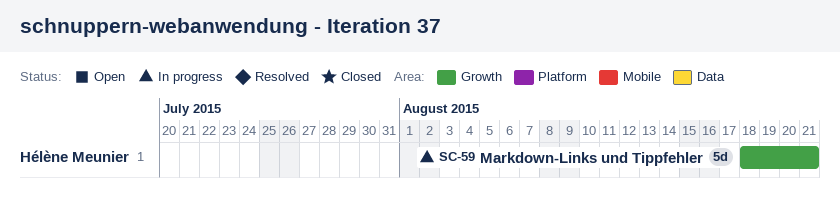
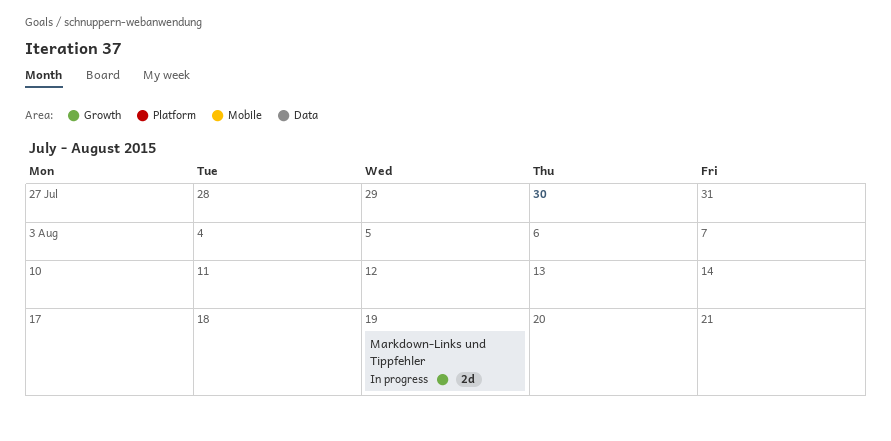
Markdown-Links und Tippfehler, estimate: 5d -> 2d
Markdown-Links und Tippfehler, due: Aug 21 -> Aug 19

